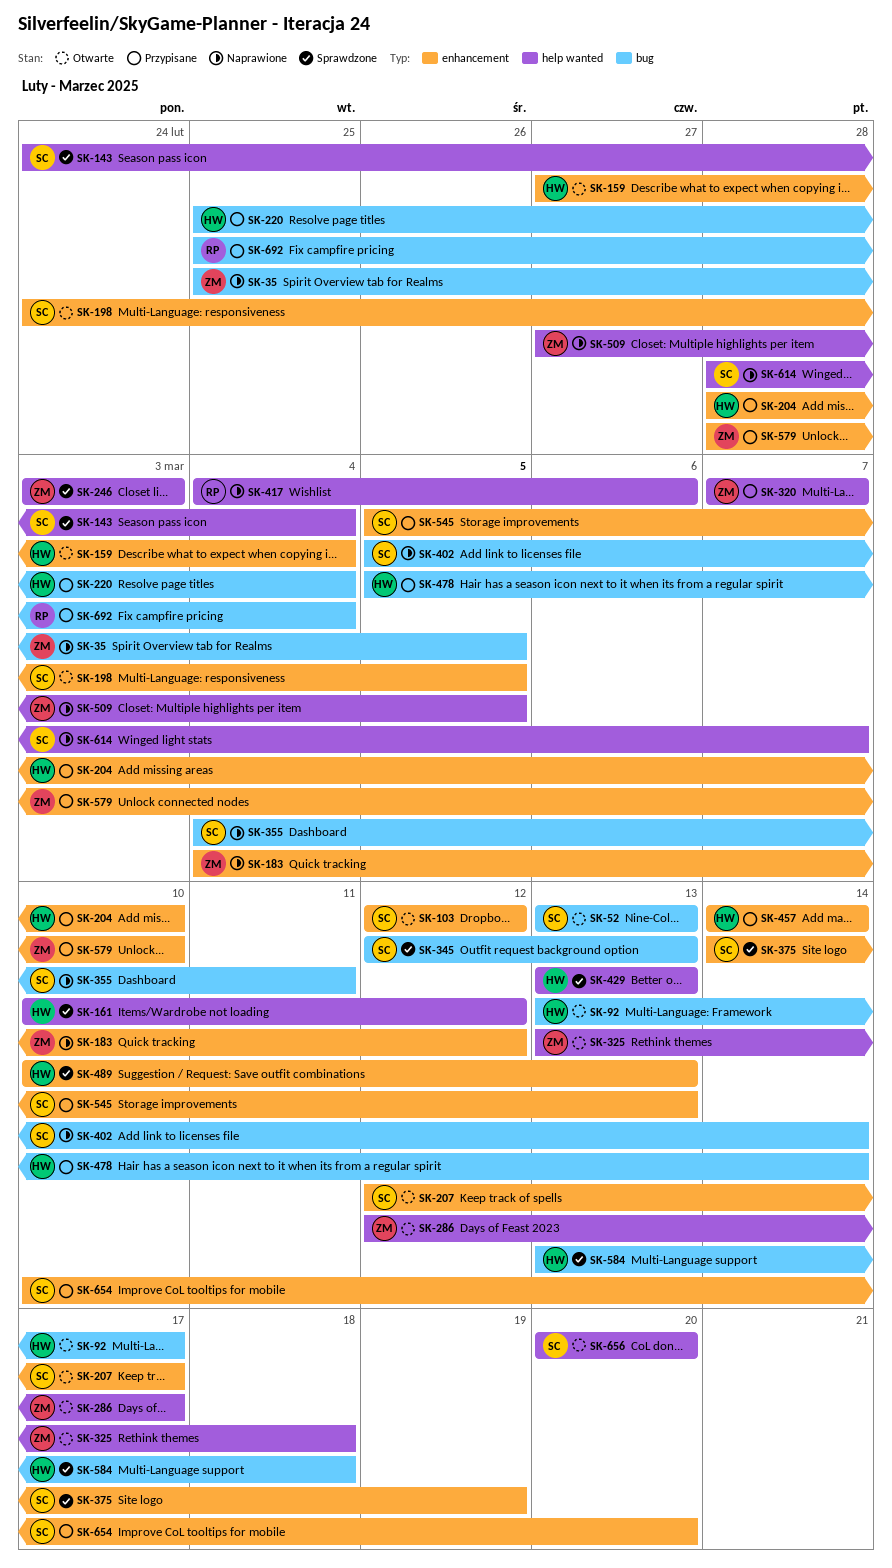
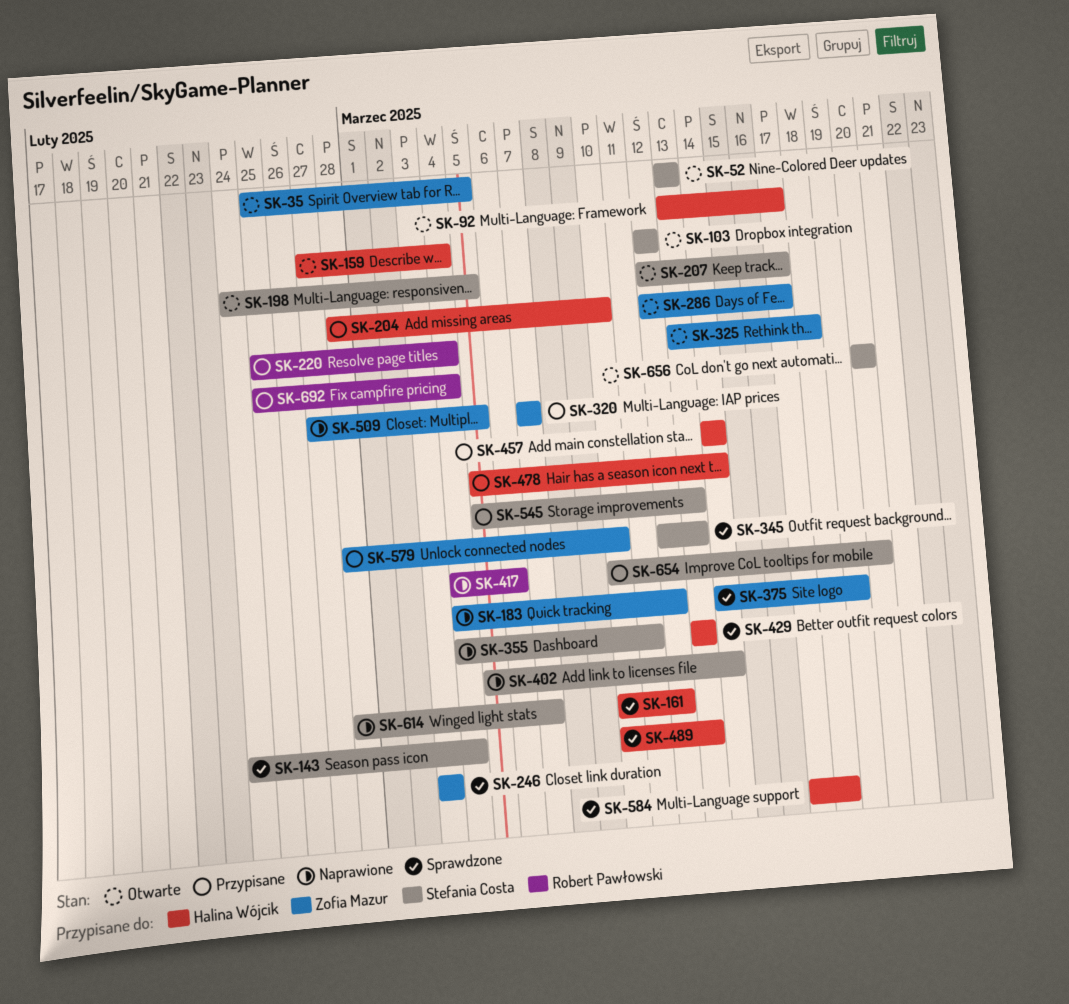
SK-35, status: Naprawione -> Otwarte
SK-220, owner: Halina Wójcik -> Robert Pawłowski
SK-375, owner: Stefania Costa -> Zofia Mazur
SK-584, start: Mar 13 -> Mar 17

